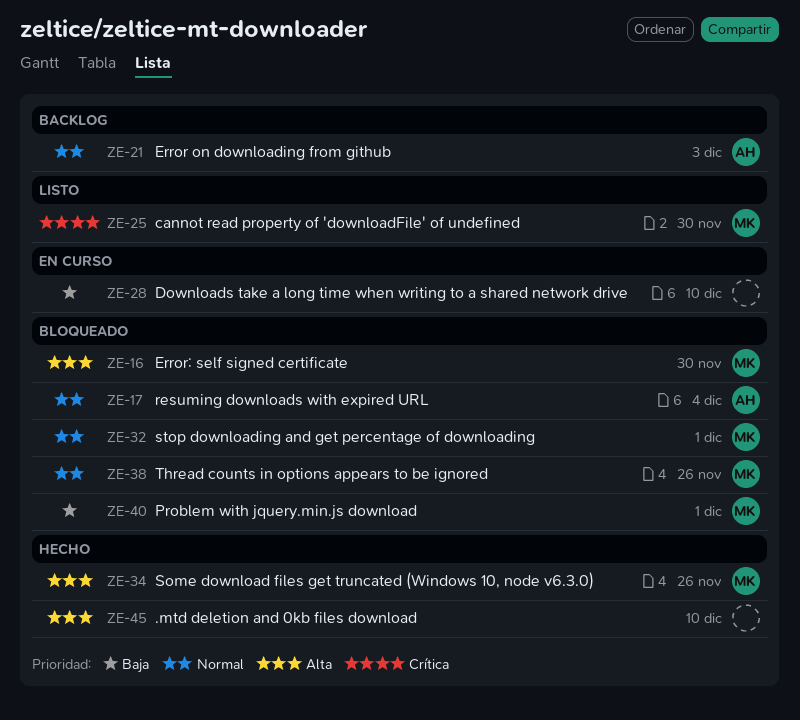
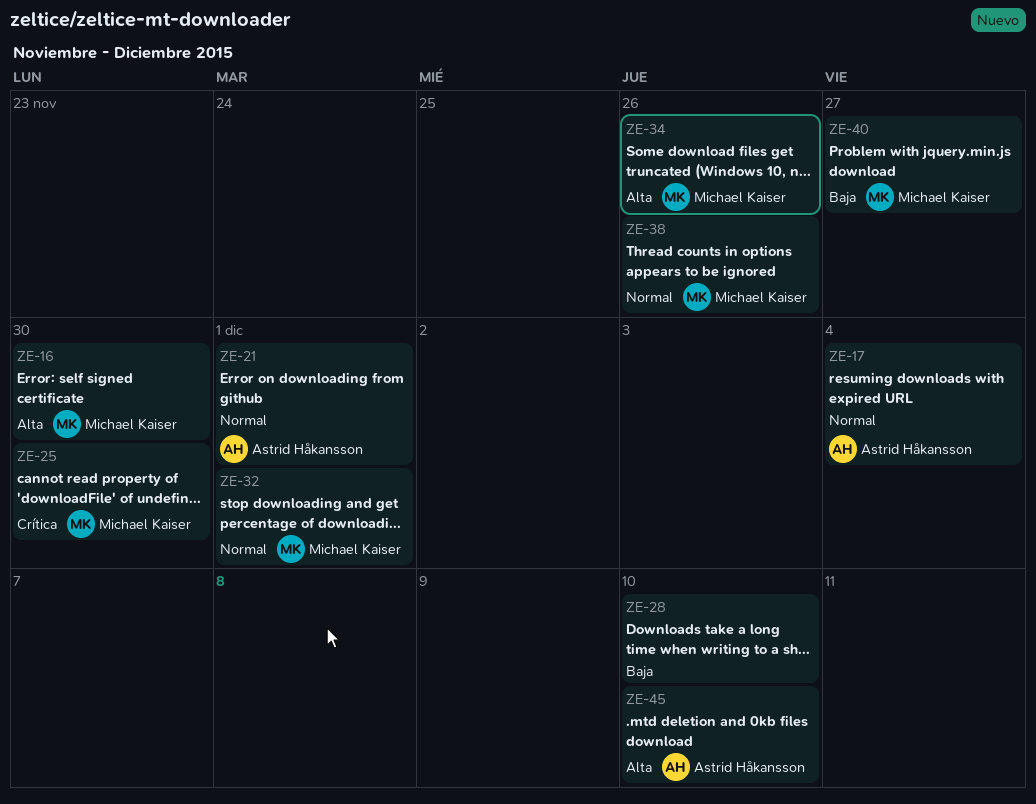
ZE-21, due: Dec 3 -> Dec 1
ZE-40, due: Dec 1 -> Nov 27
ZE-45, owner: none -> Astrid Håkansson

